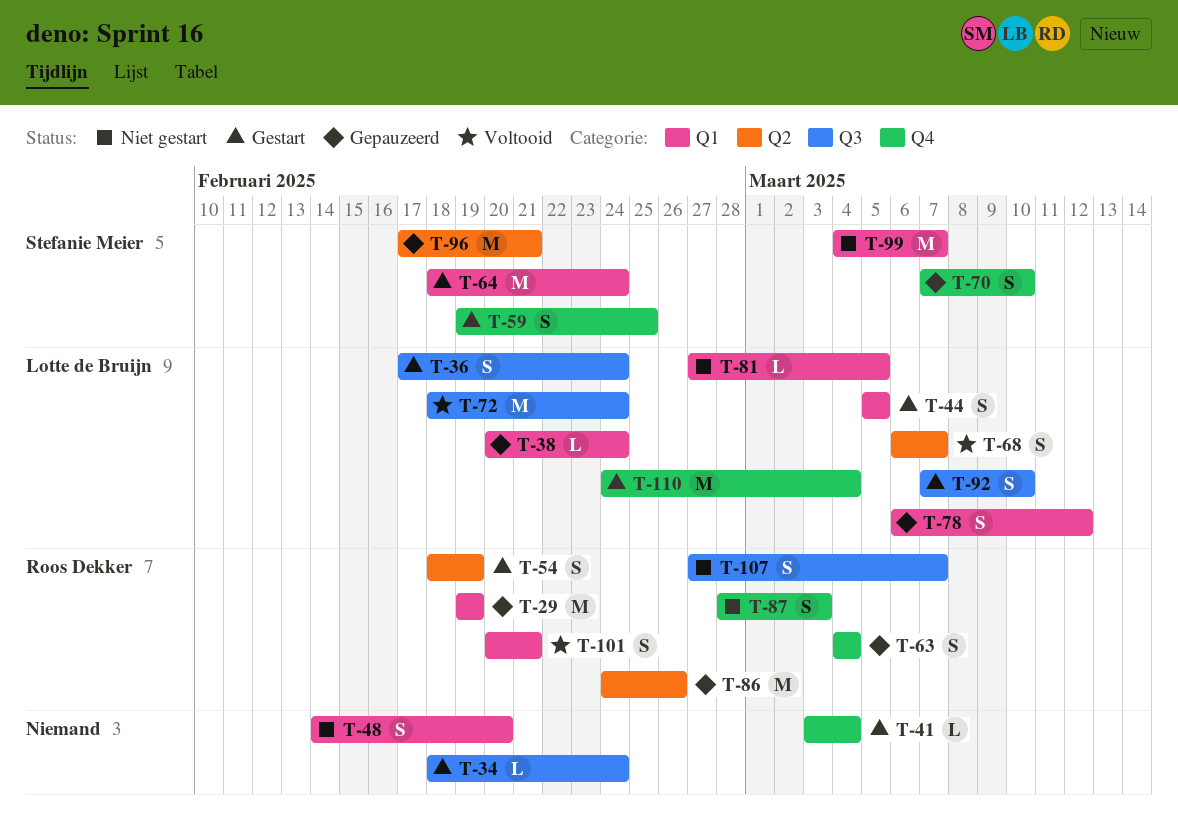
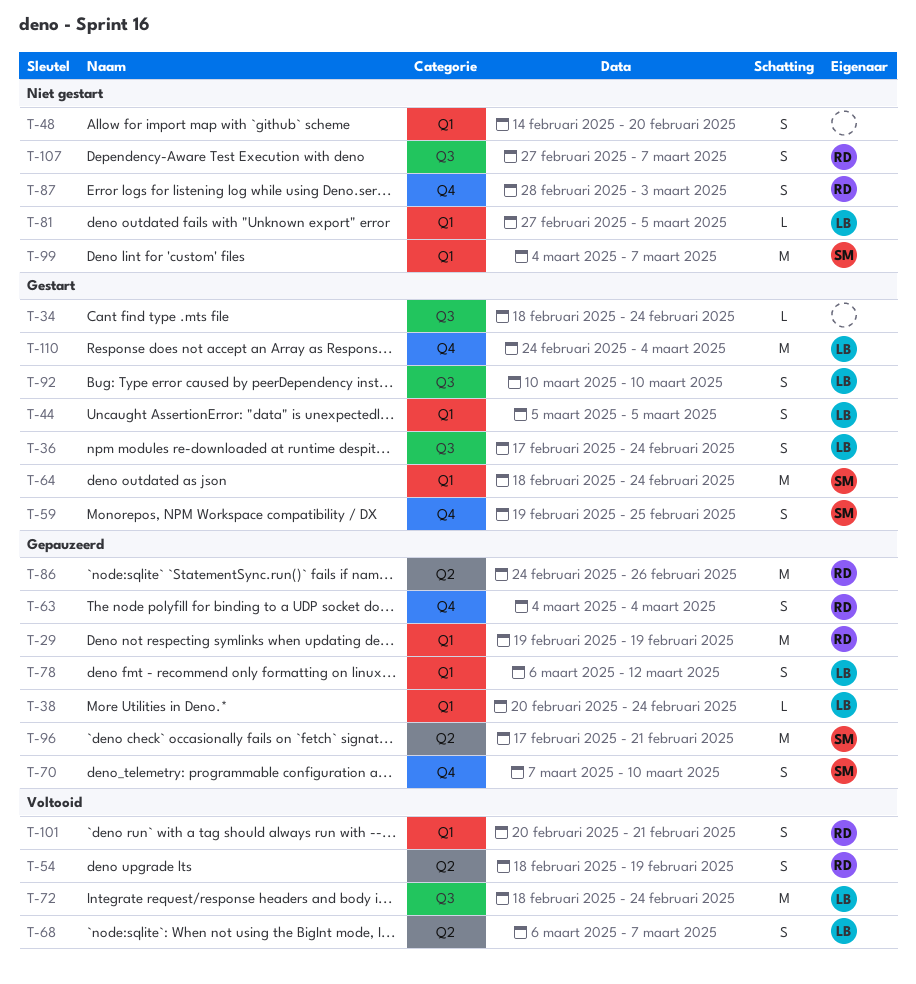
T-41: present -> none
T-54, status: Gestart -> Voltooid
T-92, start: Mar 7 -> Mar 10

